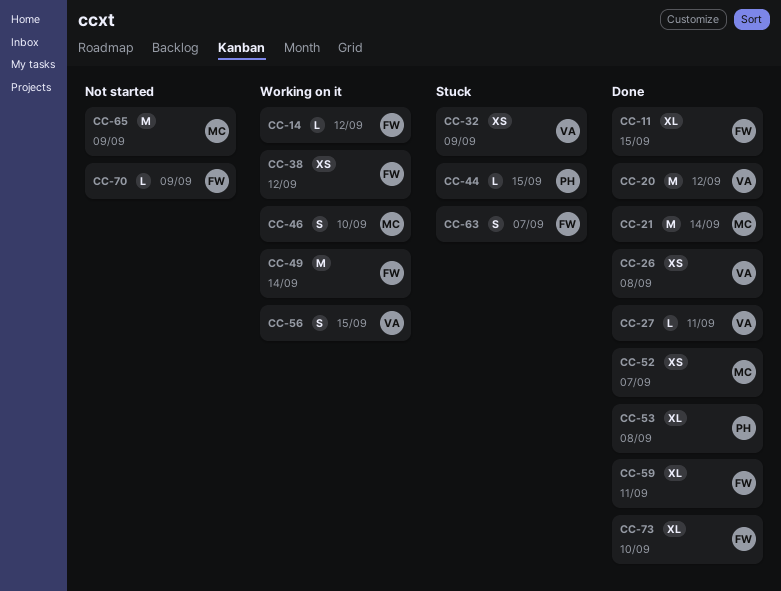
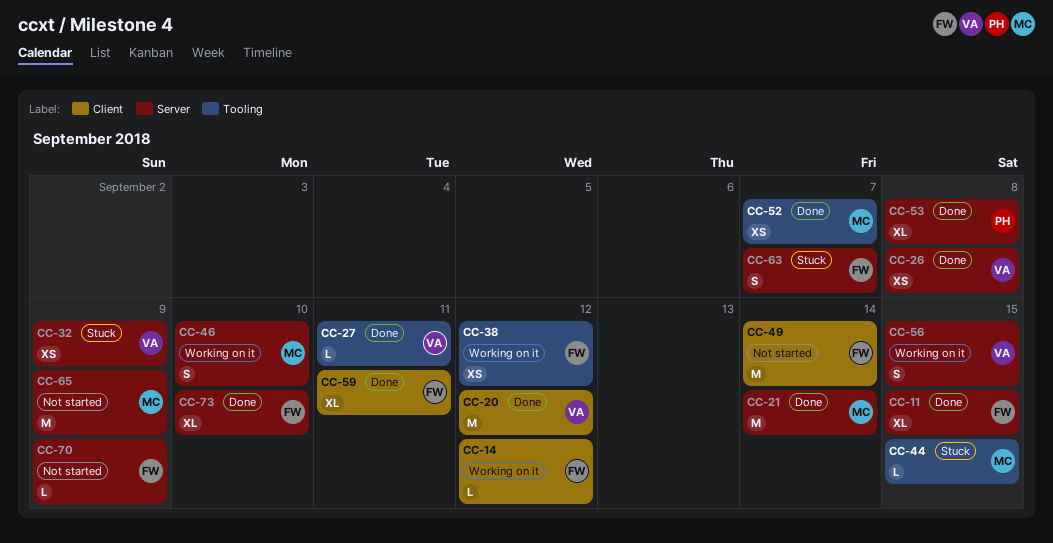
CC-44, owner: PH -> MC
CC-49, status: Working on it -> Not started

